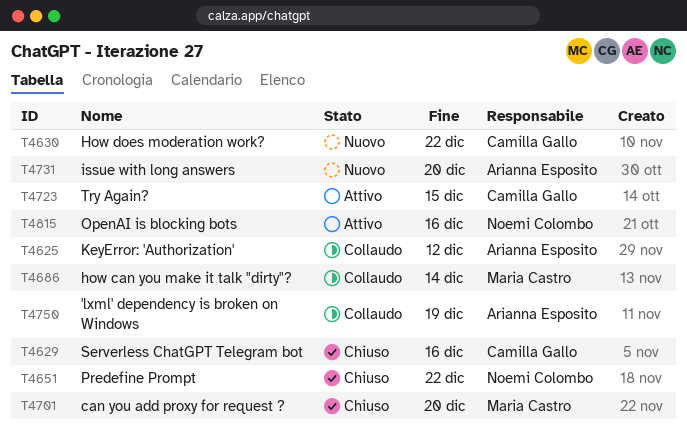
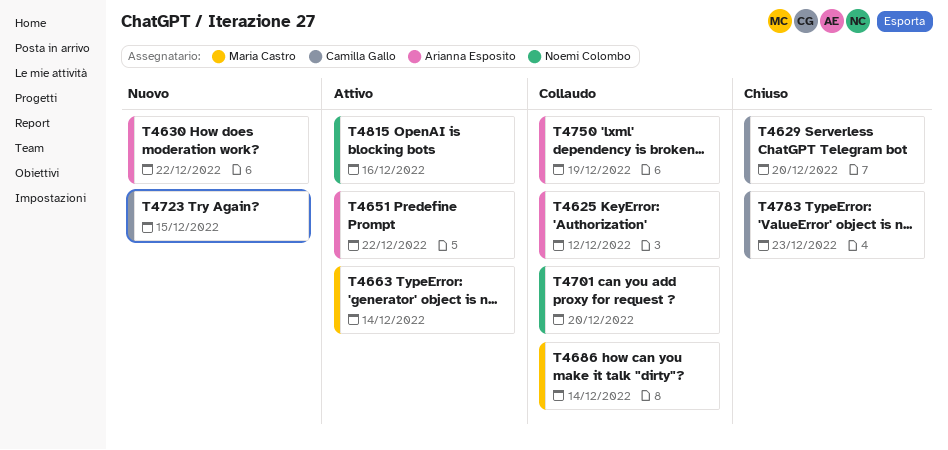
T4629, due: Dec 16 -> Dec 20
T4630, owner: Camilla Gallo -> Arianna Esposito
T4651, status: Chiuso -> Attivo
T4651, owner: Noemi Colombo -> Arianna Esposito
T4663: none -> present
T4701, status: Chiuso -> Collaudo
T4701, owner: Maria Castro -> Noemi Colombo
T4723, status: Attivo -> Nuovo
T4731: present -> none
T4783: none -> present

